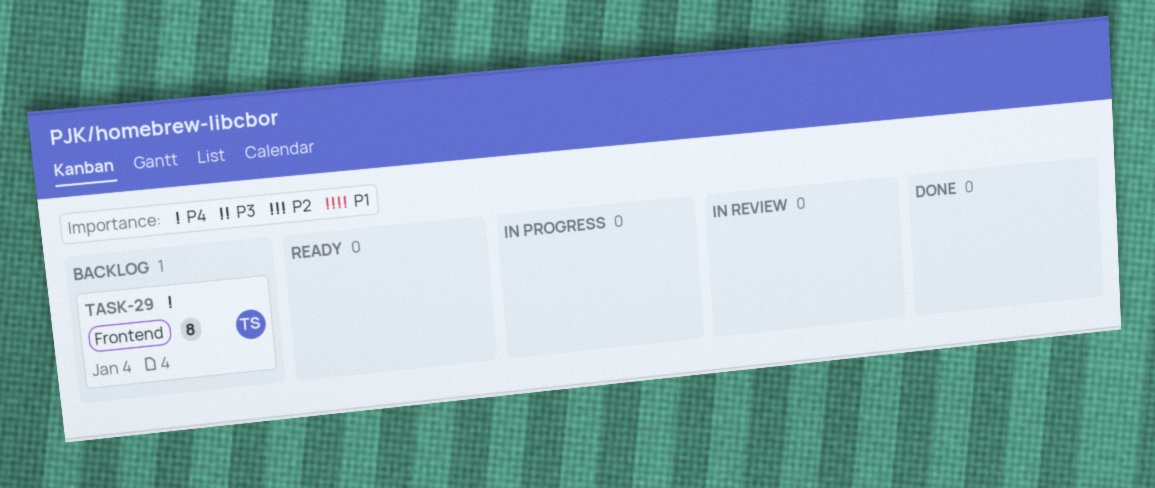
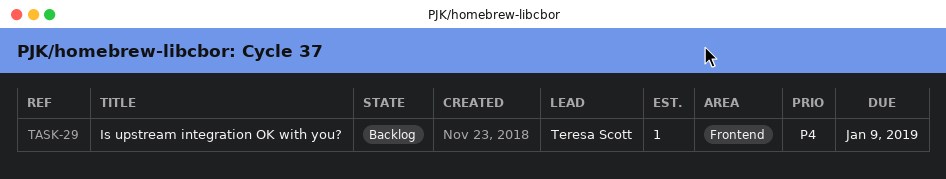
TASK-29, estimate: 8 -> 1
TASK-29, due: Jan 4 -> Jan 9

